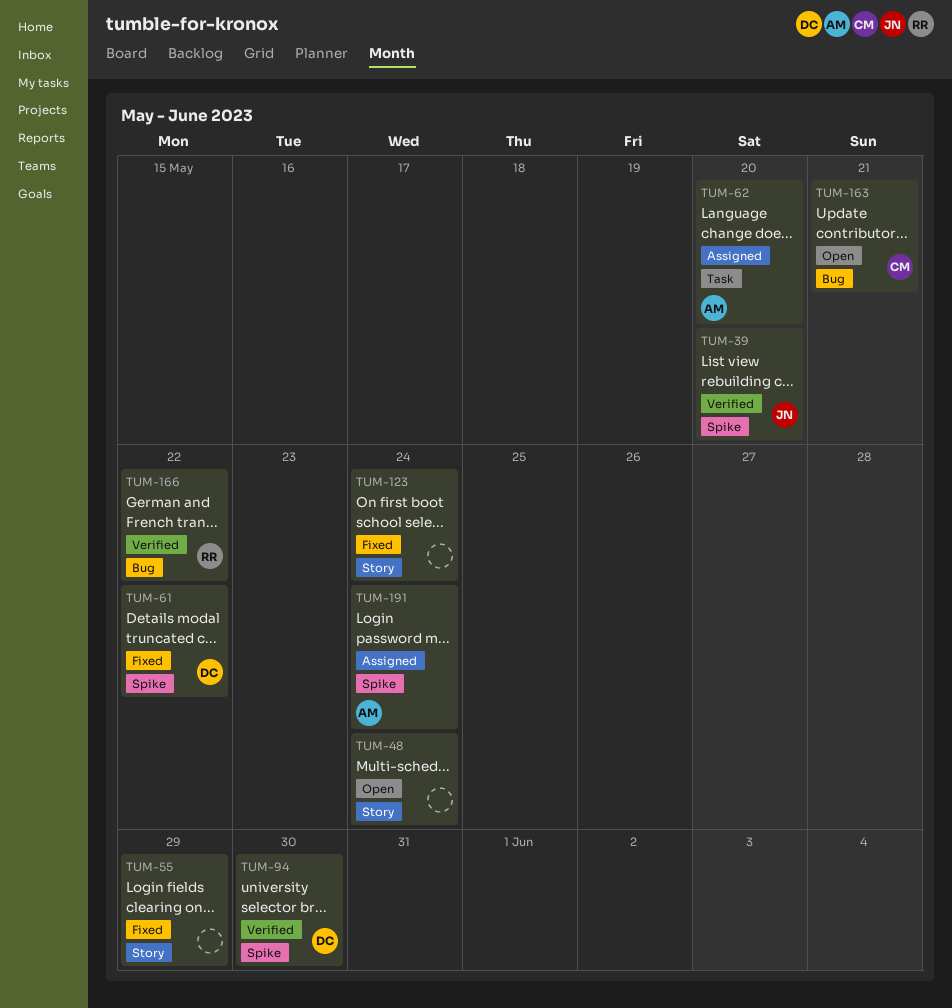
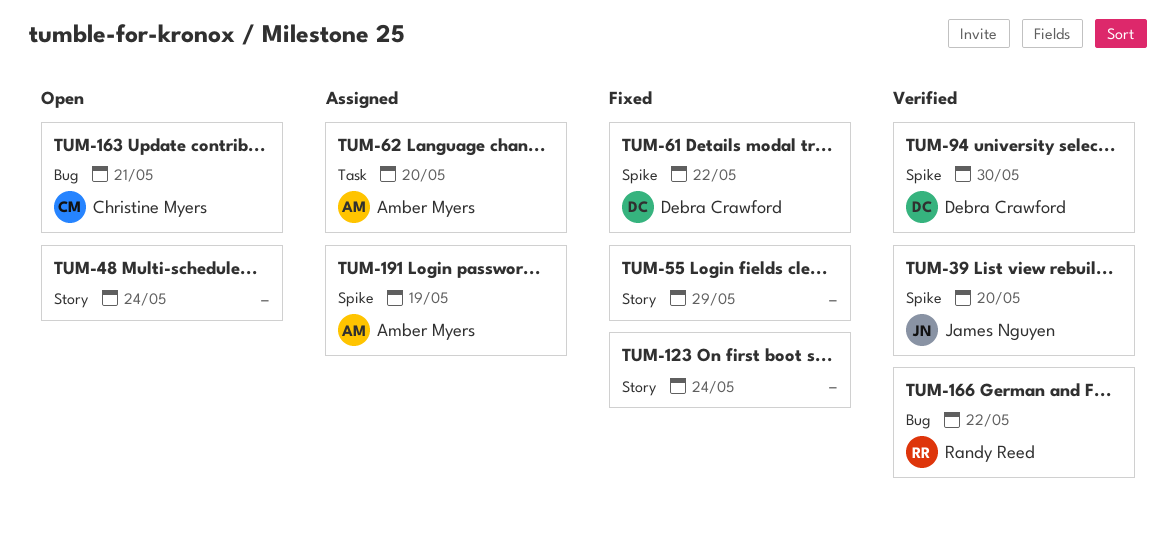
TUM-191, due: May 24 -> May 19

